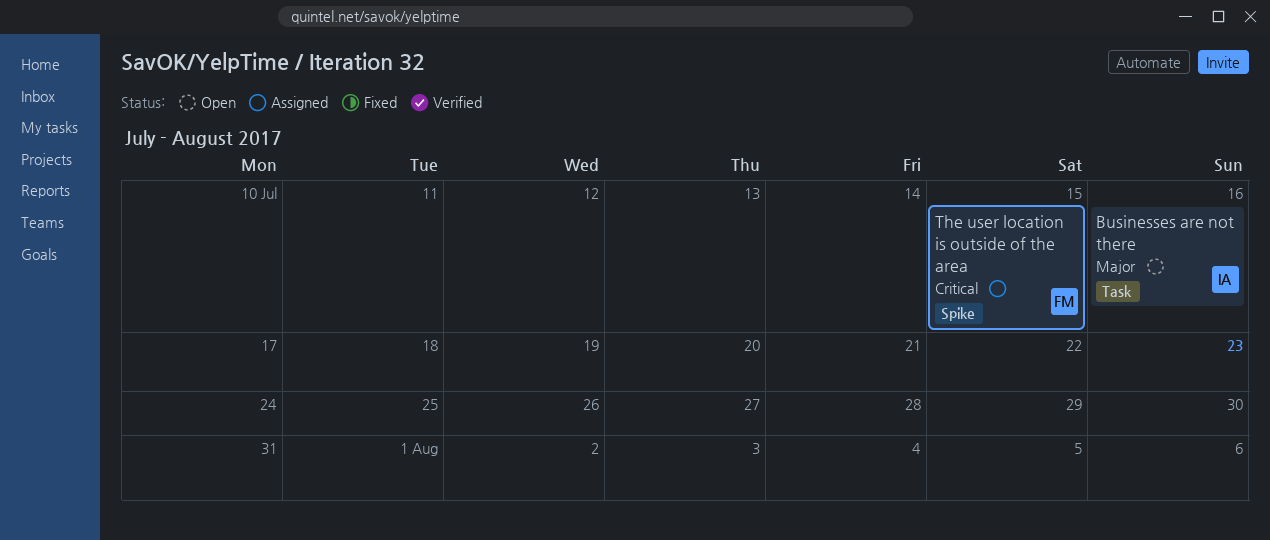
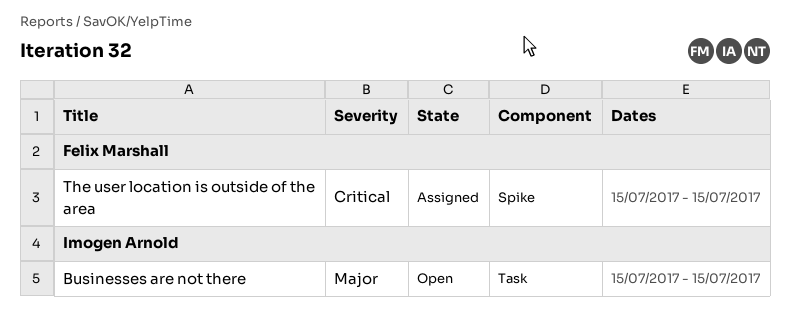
Businesses are not there, due: Jul 16 -> Jul 15

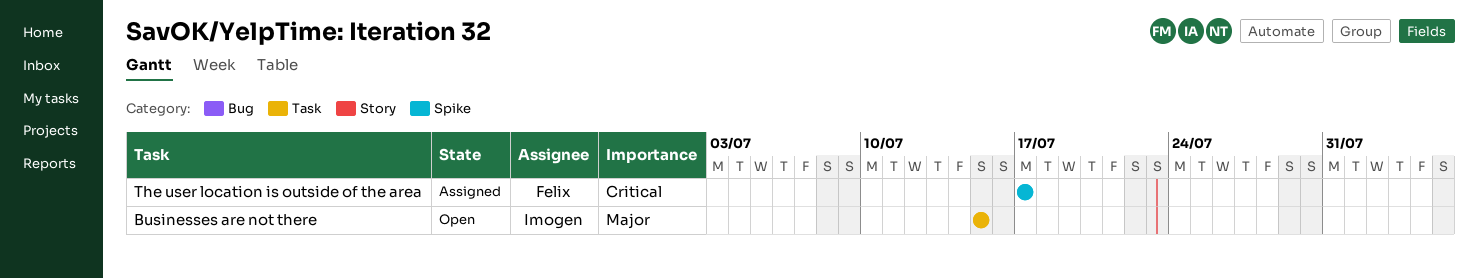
The user location is outside of the area, start: Jul 15 -> Jul 17
The user location is outside of the area, due: Jul 15 -> Jul 17

